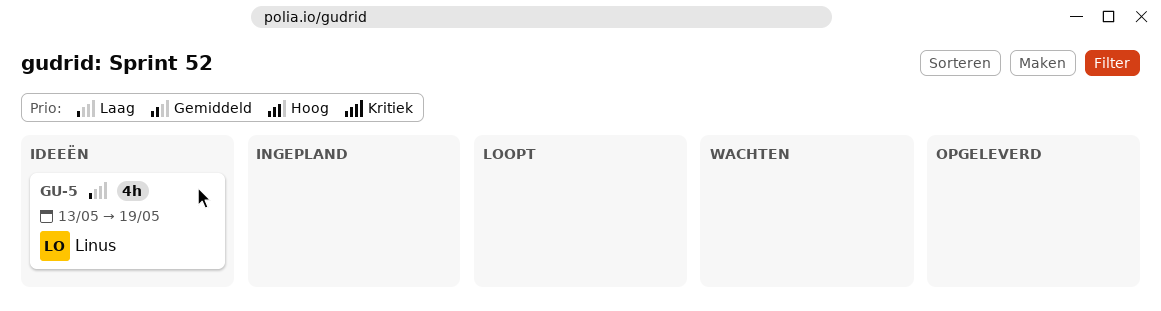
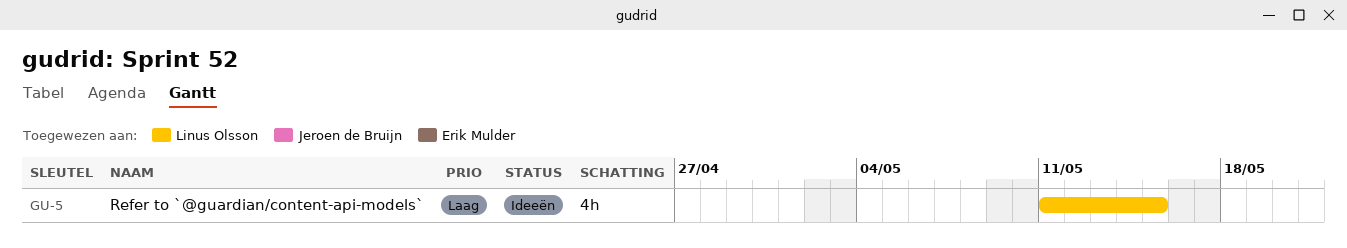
GU-5, start: May 13 -> May 11
GU-5, due: May 19 -> May 15

